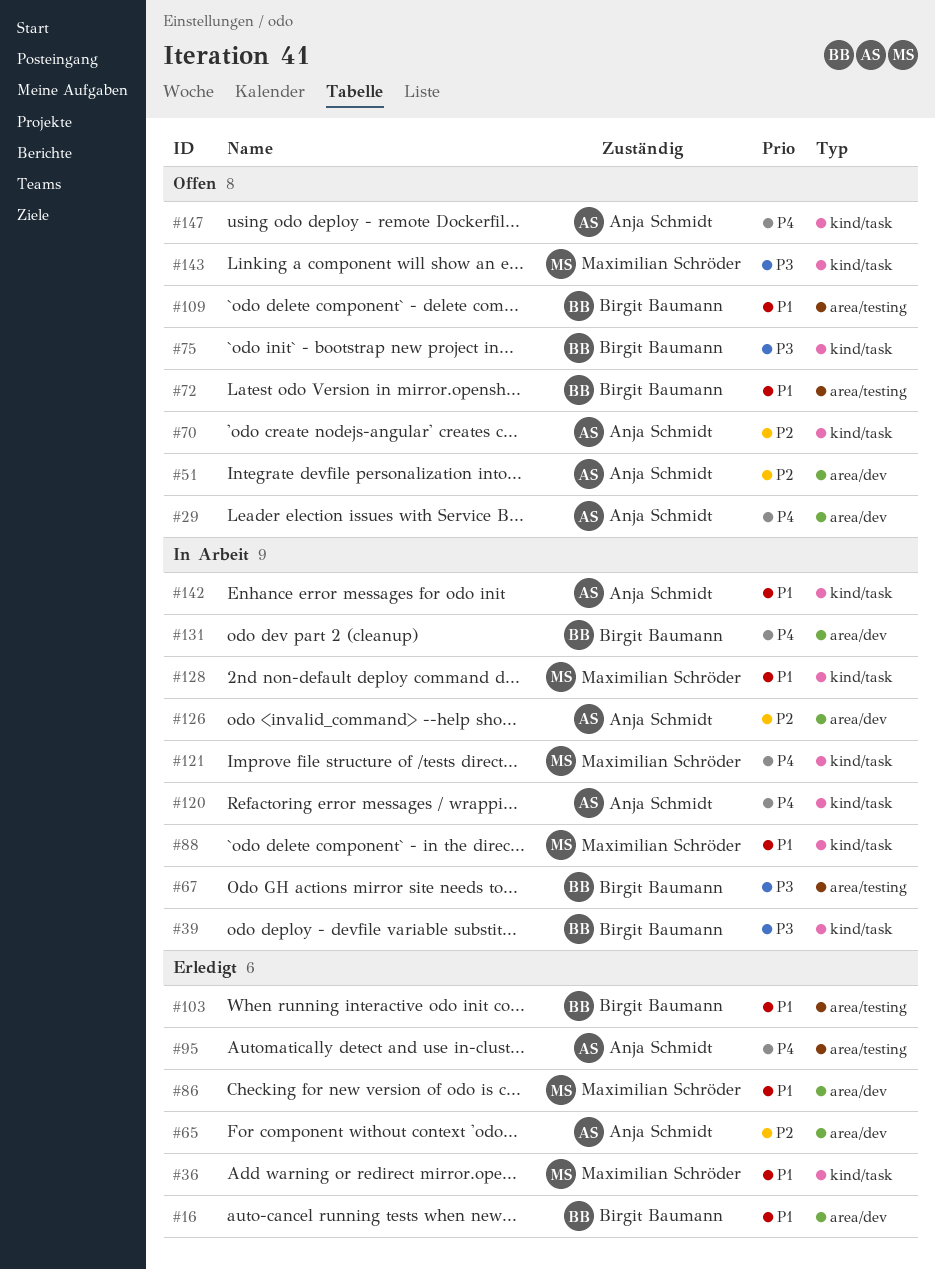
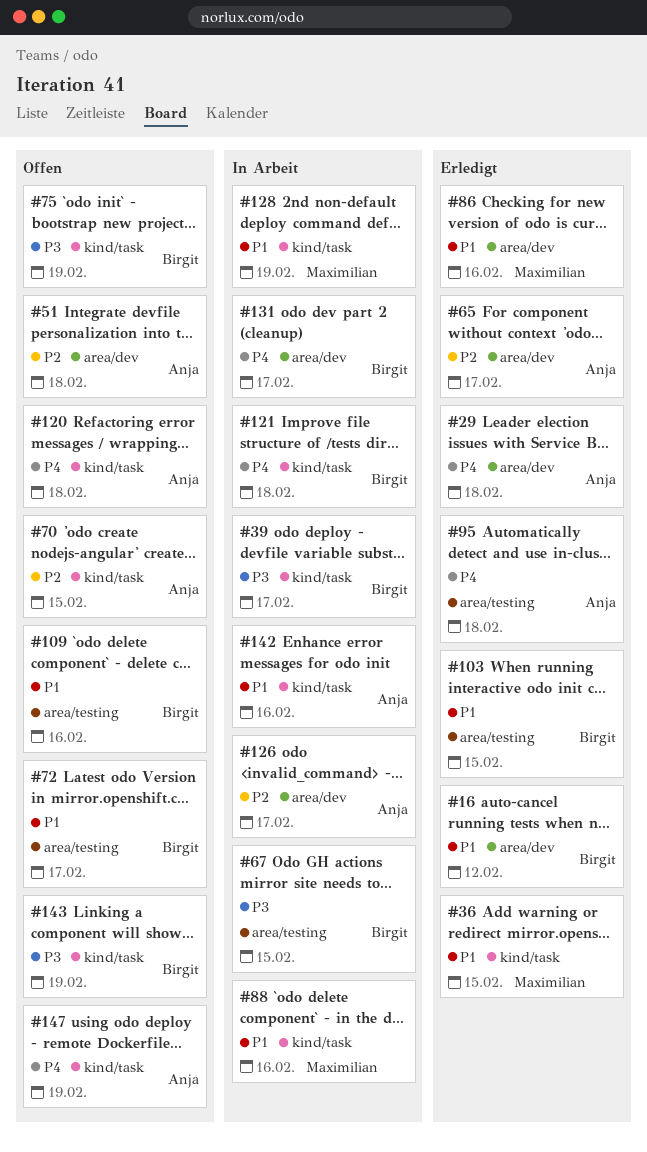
#29, status: Offen -> Erledigt
#120, status: In Arbeit -> Offen
#121, owner: Maximilian Schröder -> Birgit Baumann
#143, owner: Maximilian Schröder -> Birgit Baumann

